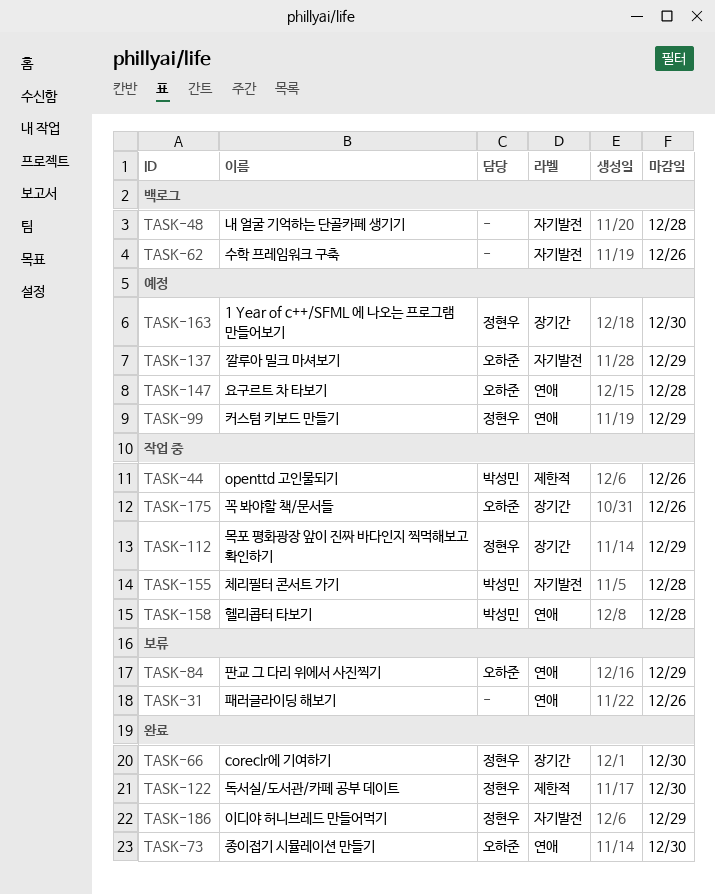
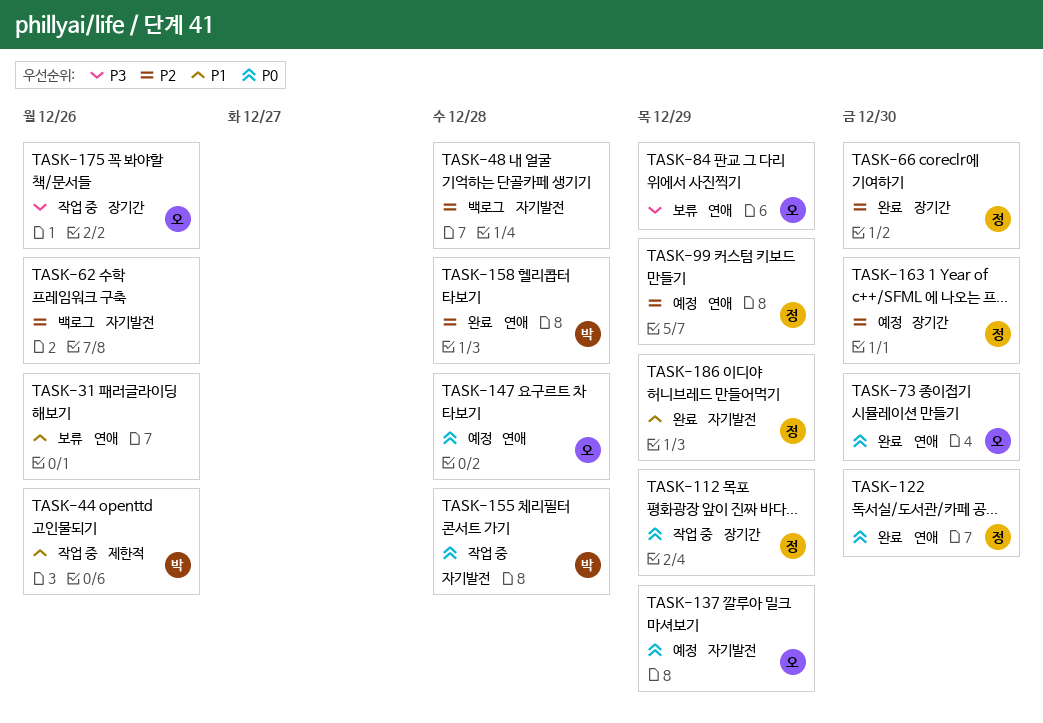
TASK-122, label: 제한적 -> 연애
TASK-158, status: 작업 중 -> 완료

